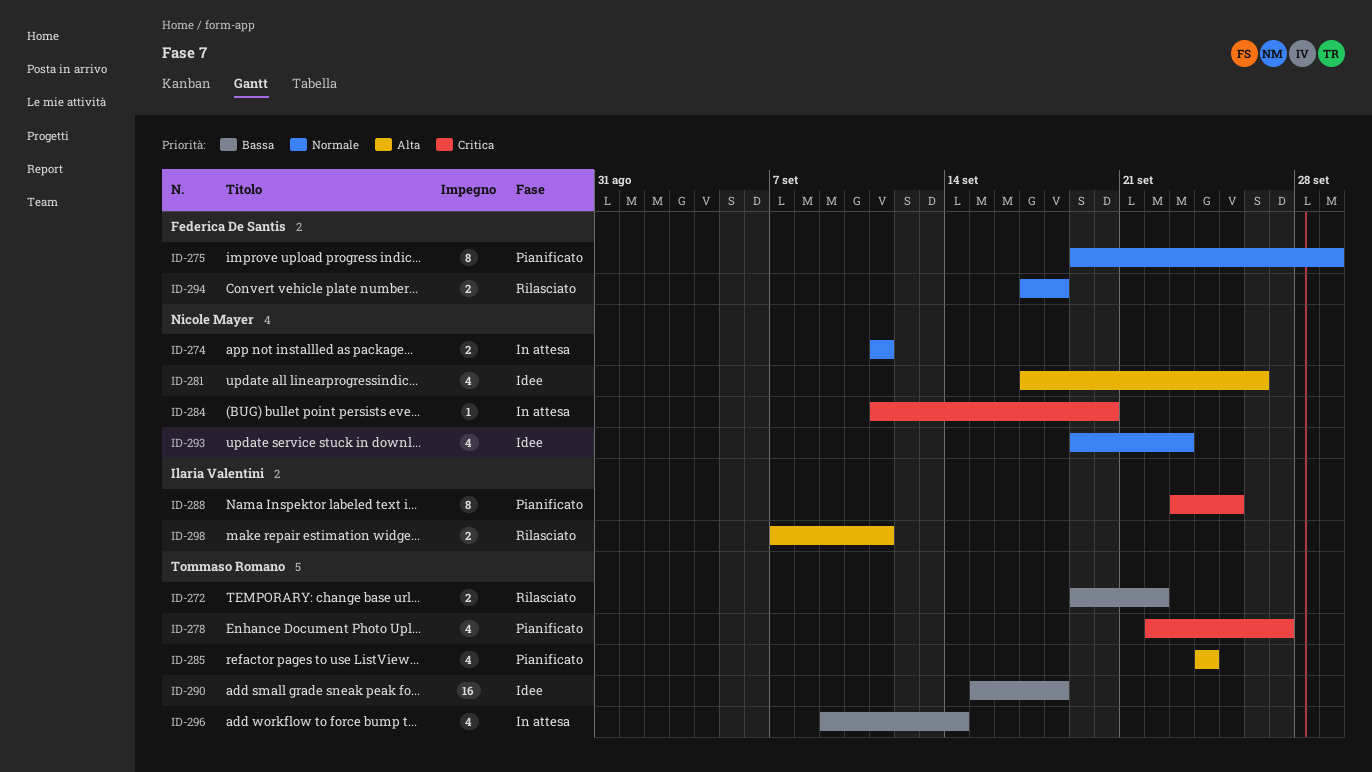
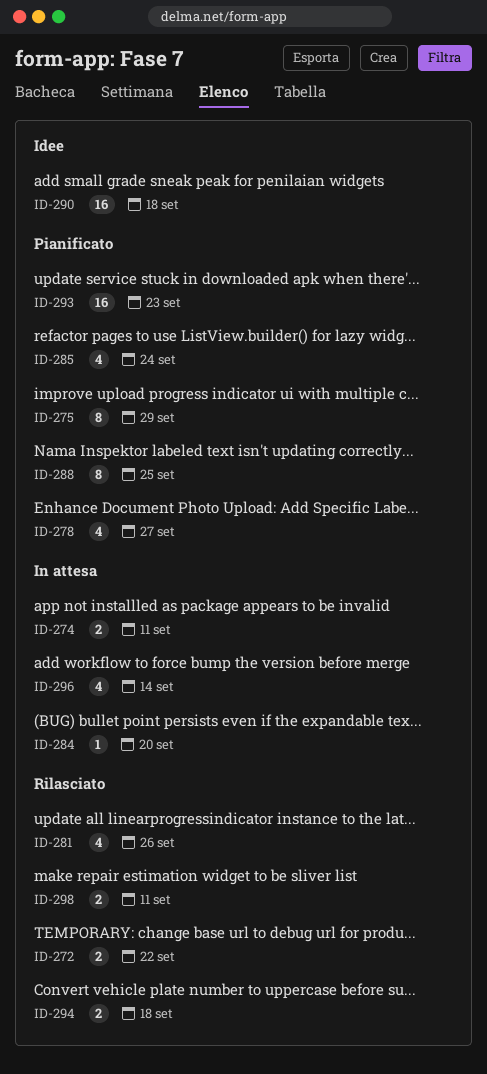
ID-281, status: Idee -> Rilasciato
ID-293, status: Idee -> Pianificato
ID-293, estimate: 4 -> 16

